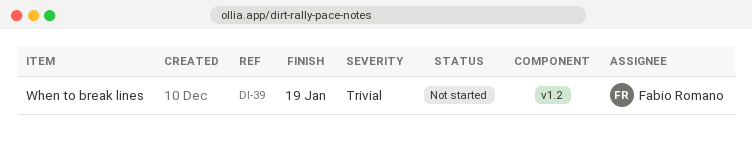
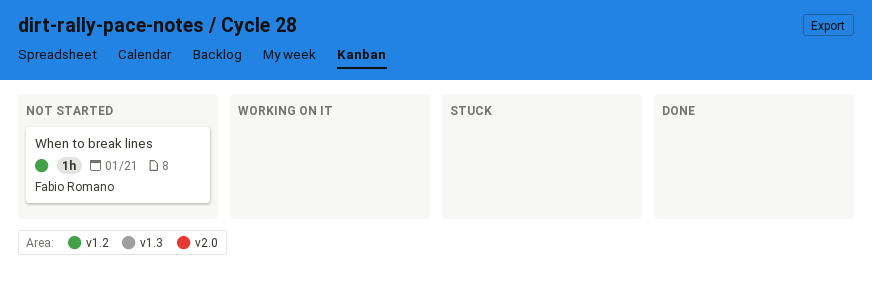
When to break lines, due: Jan 19 -> Jan 21

